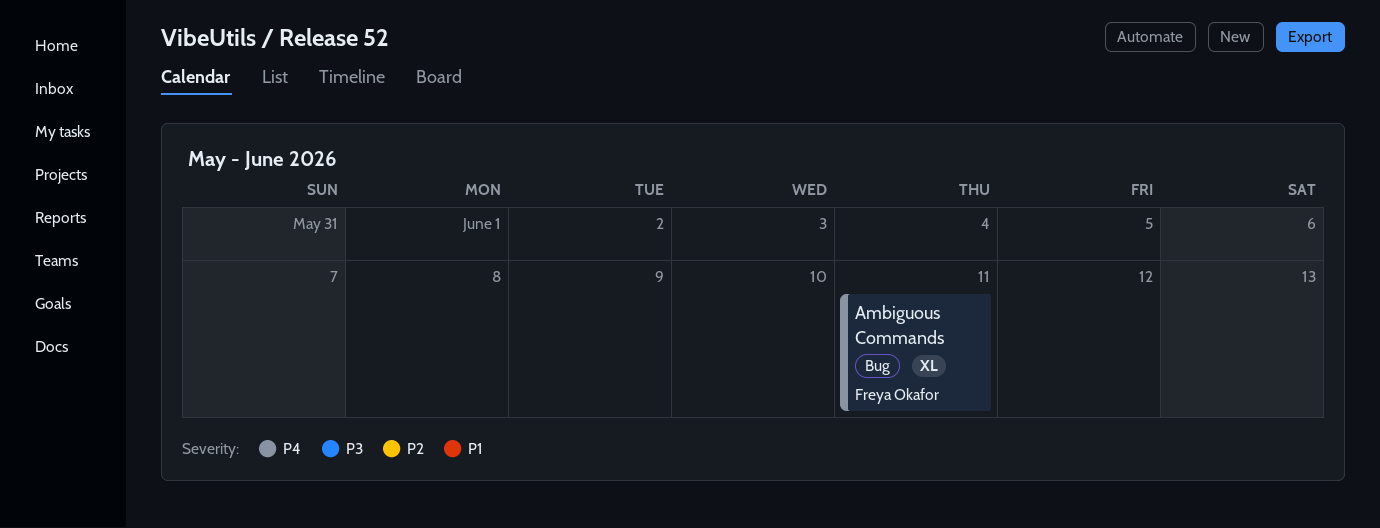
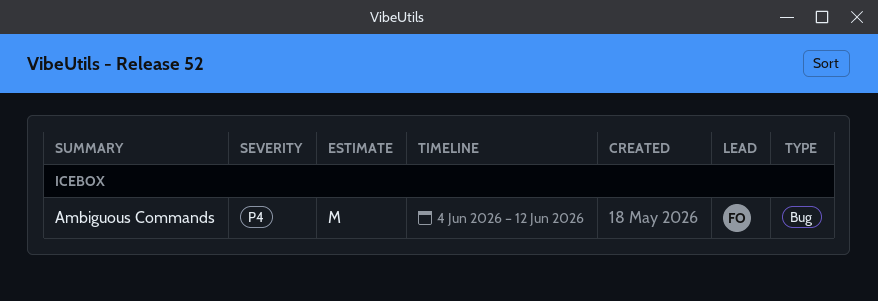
Ambiguous Commands, estimate: XL -> M
Ambiguous Commands, due: Jun 11 -> Jun 12

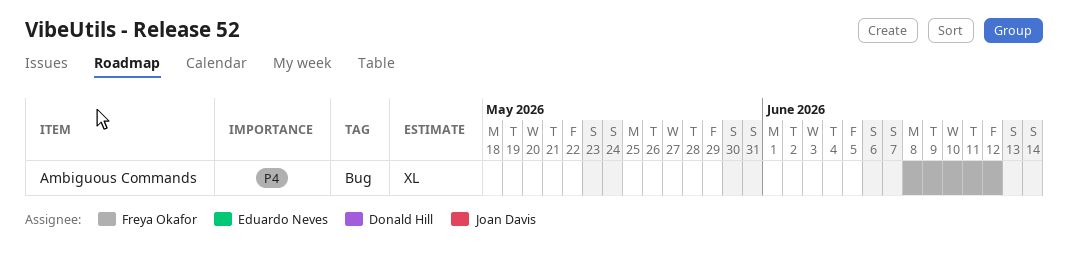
Ambiguous Commands, estimate: M -> XL
Ambiguous Commands, start: Jun 4 -> Jun 8

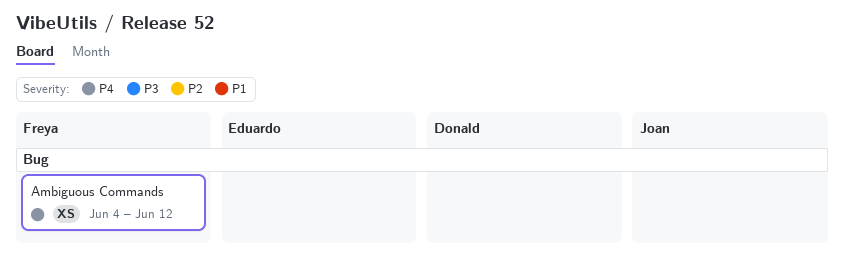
Ambiguous Commands, estimate: XL -> XS
Ambiguous Commands, start: Jun 8 -> Jun 4

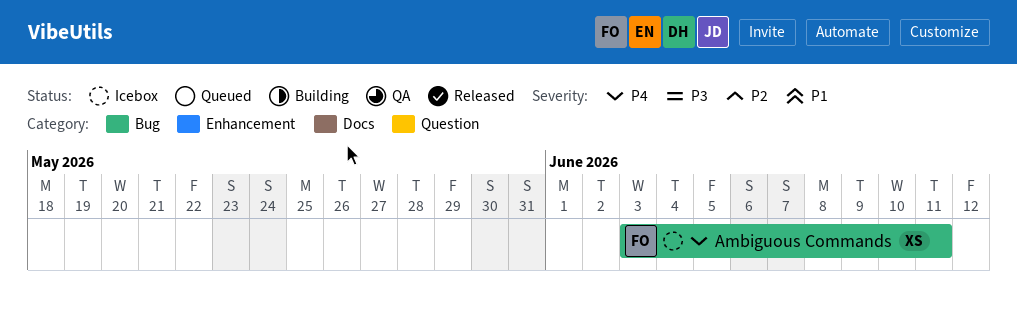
Ambiguous Commands, start: Jun 4 -> Jun 3
Ambiguous Commands, due: Jun 12 -> Jun 11

